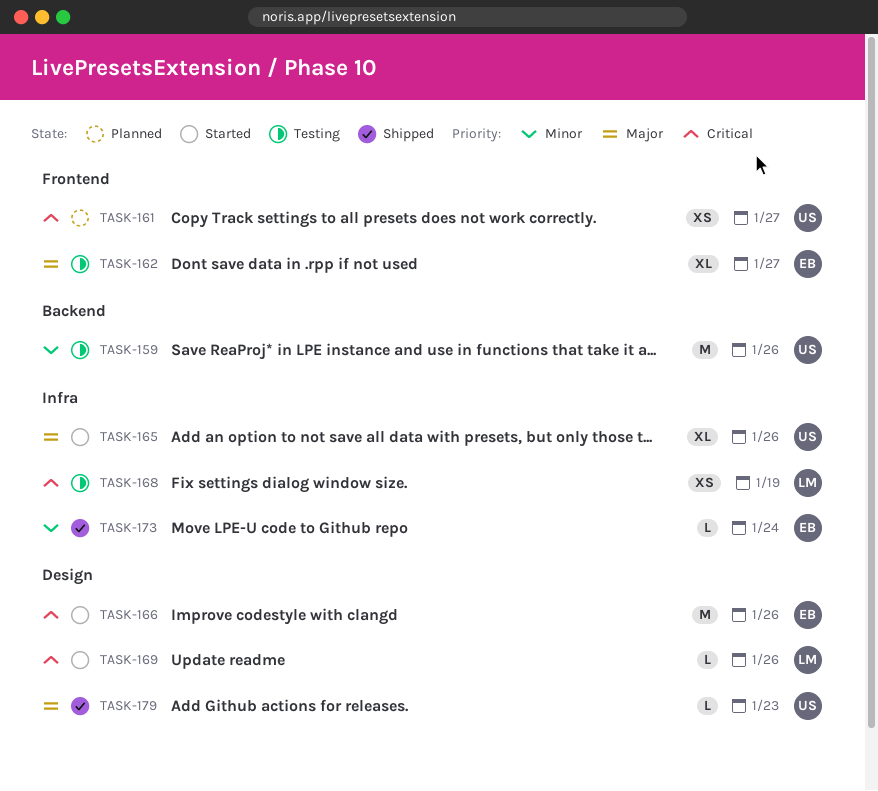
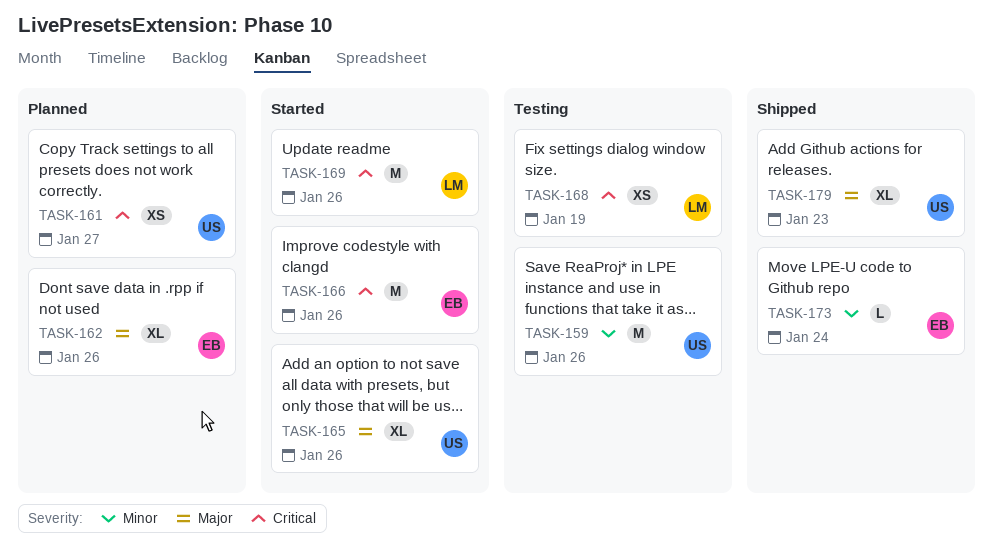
TASK-162, status: Testing -> Planned
TASK-162, due: Jan 27 -> Jan 26
TASK-169, estimate: L -> M
TASK-179, estimate: L -> XL

